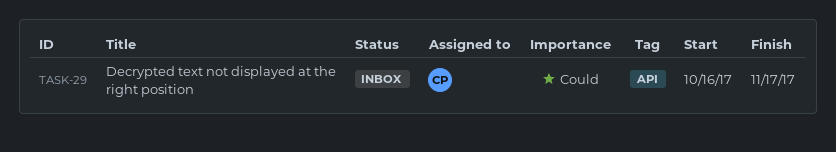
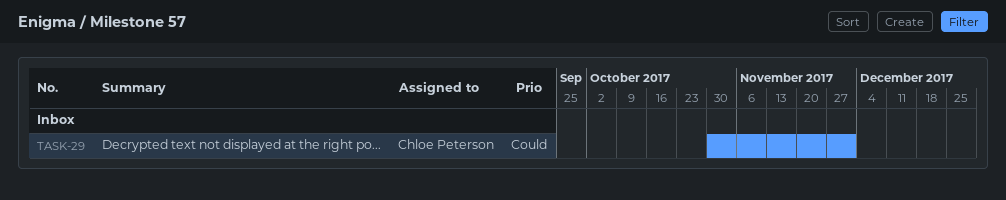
TASK-29, start: Oct 16 -> Oct 30
TASK-29, due: Nov 17 -> Dec 1

